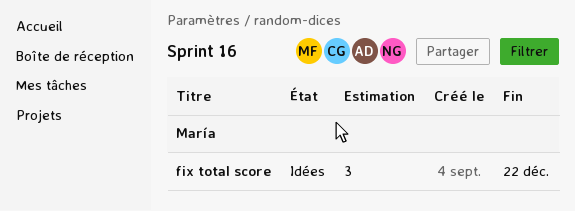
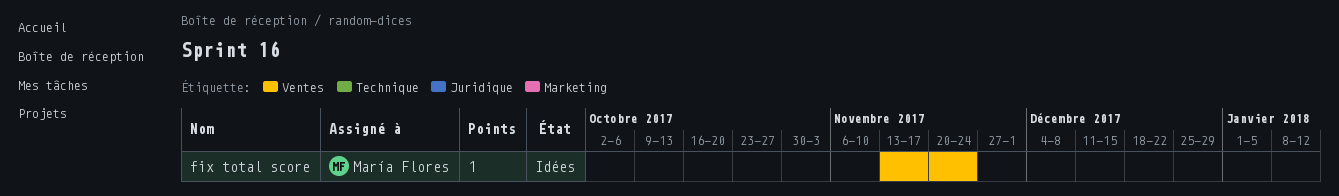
fix total score, estimate: 3 -> 1
fix total score, due: Dec 22 -> Nov 24

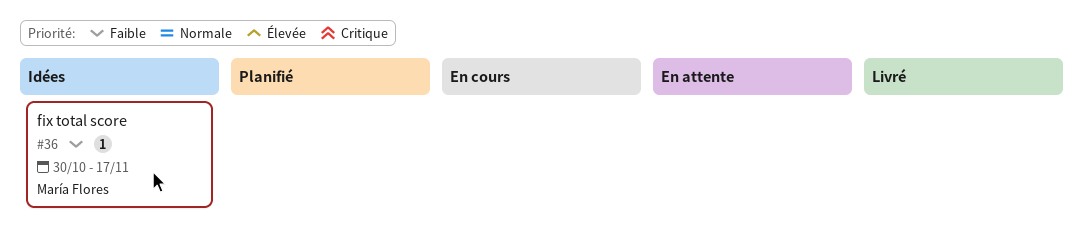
fix total score, start: Nov 13 -> Oct 30
fix total score, due: Nov 24 -> Nov 17

